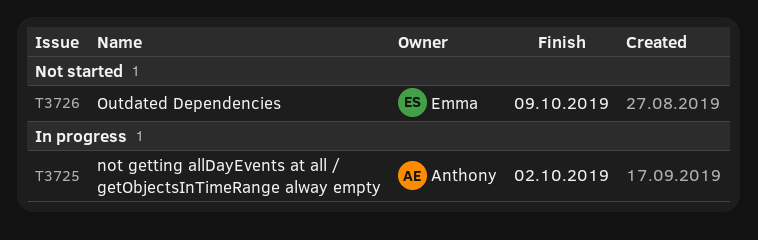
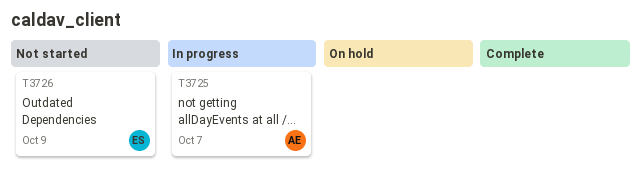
T3725, due: Oct 2 -> Oct 7

